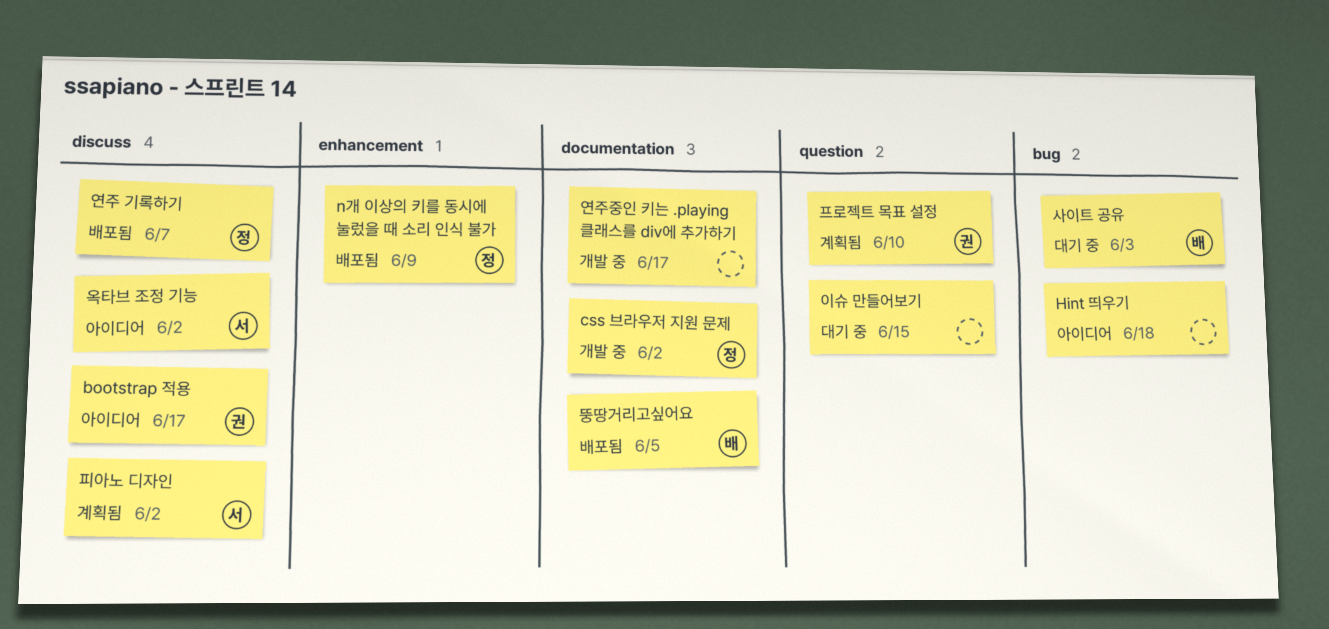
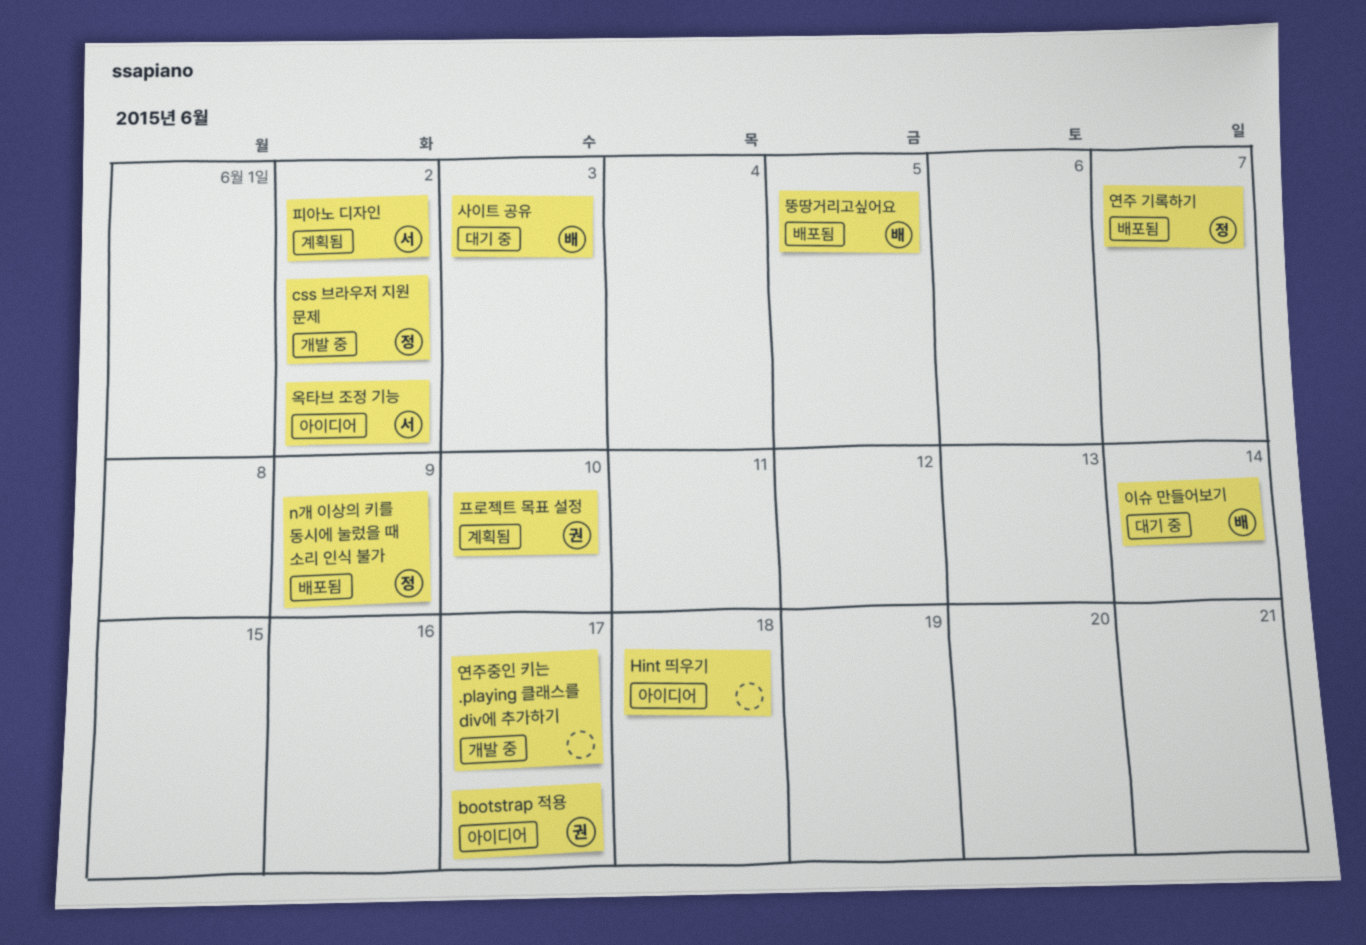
이슈 만들어보기, owner: none -> 배
이슈 만들어보기, due: Jun 15 -> Jun 14

